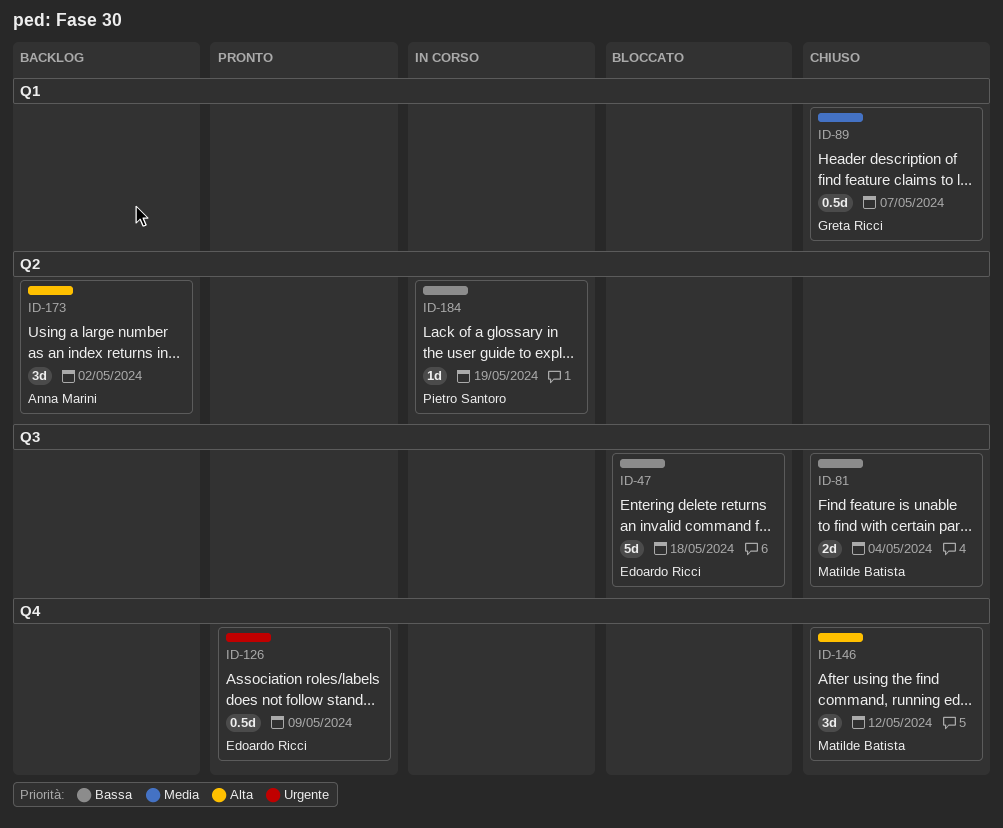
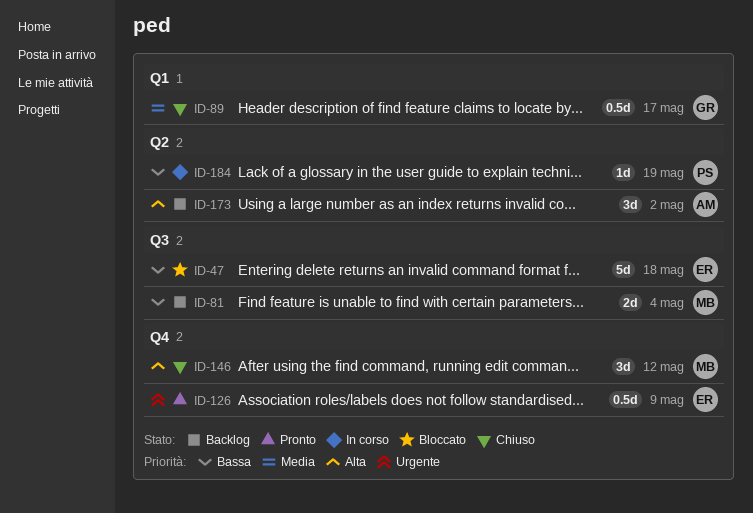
ID-81, status: Chiuso -> Backlog
ID-89, due: May 7 -> May 17

